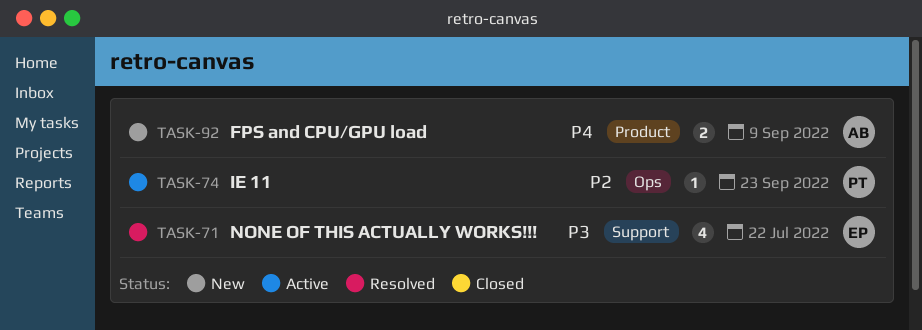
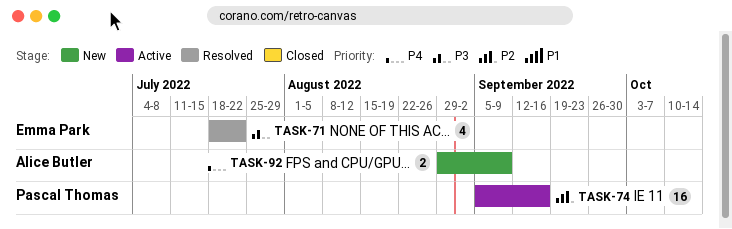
TASK-74, estimate: 1 -> 16
TASK-74, due: Sep 23 -> Sep 16

